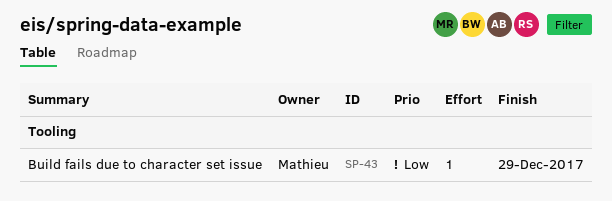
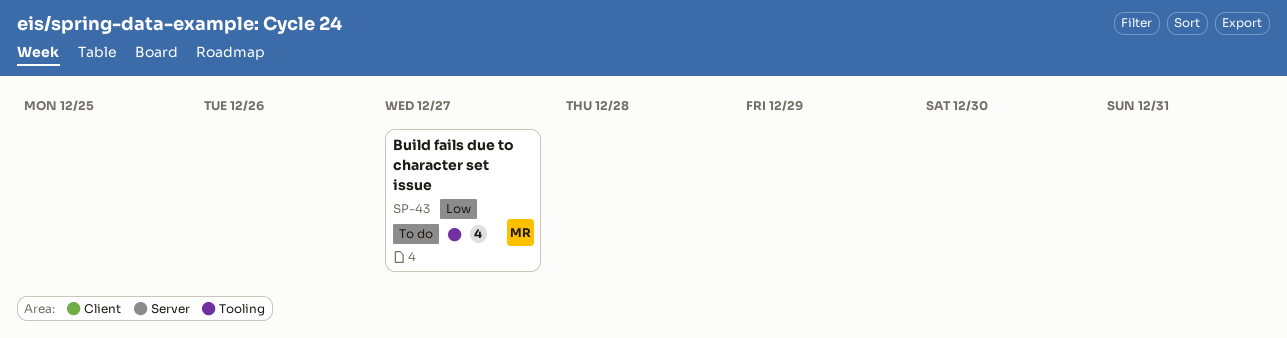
SP-43, estimate: 1 -> 4
SP-43, due: Dec 29 -> Dec 27

